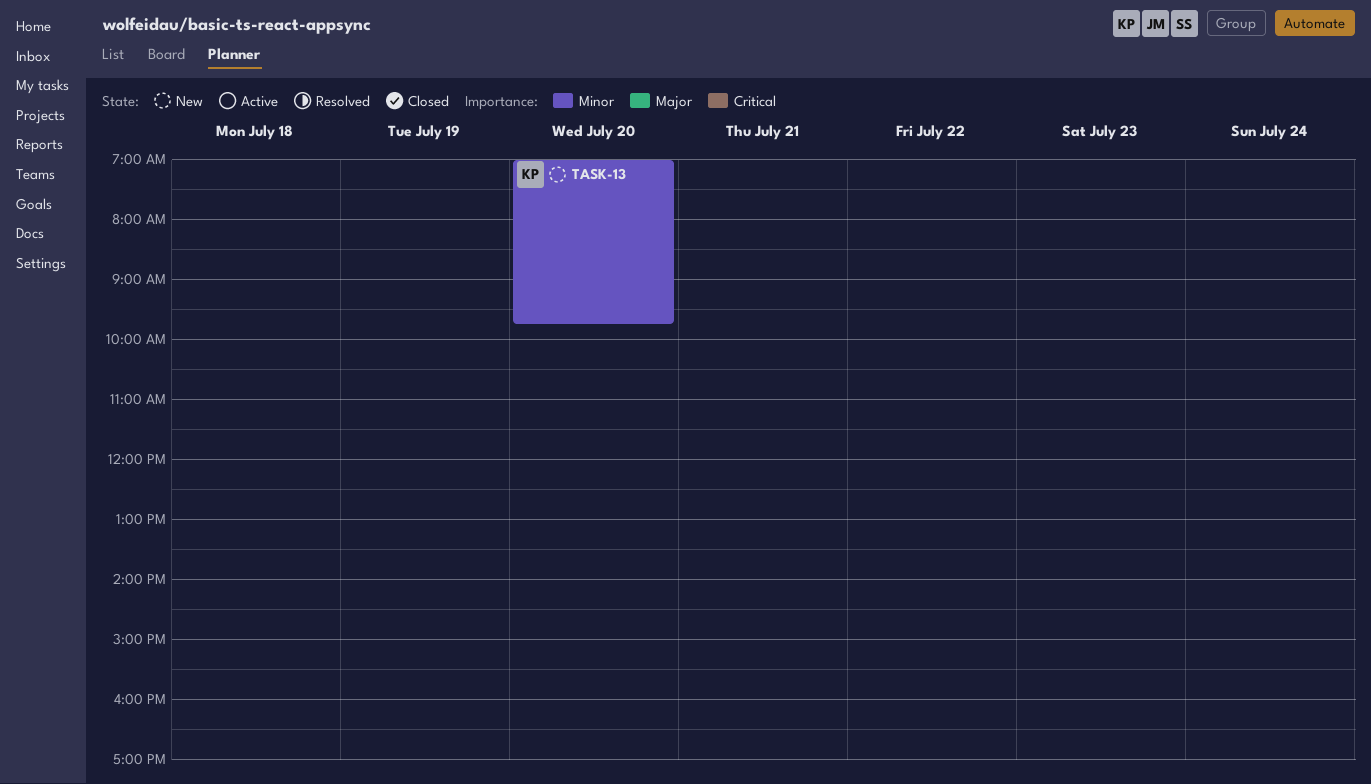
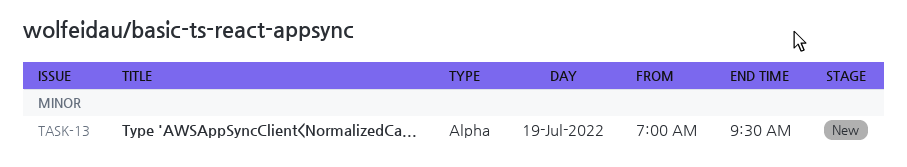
TASK-13, day: Jul 20 -> Jul 19
TASK-13, ends: 09:45 -> 09:30

